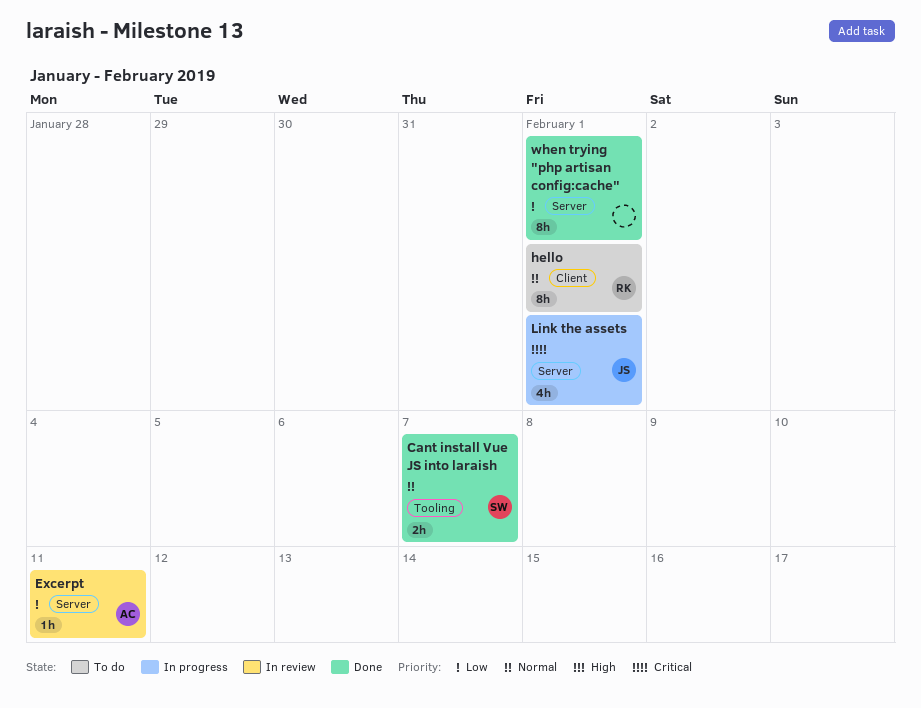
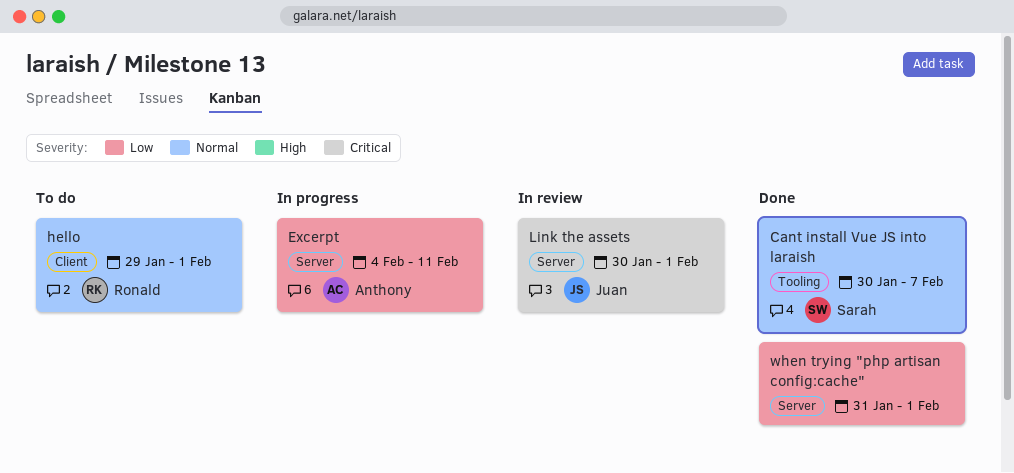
Excerpt, status: In review -> In progress
Link the assets, status: In progress -> In review

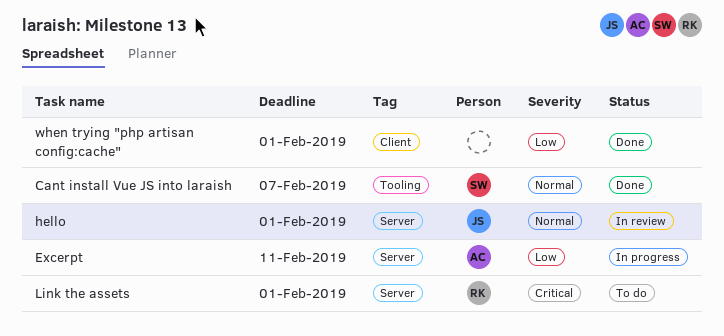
hello, status: To do -> In review
hello, owner: Ronald -> Juan
hello, label: Client -> Server
Link the assets, status: In review -> To do
Link the assets, owner: Juan -> Ronald
when trying "php artisan config:cache", label: Server -> Client

